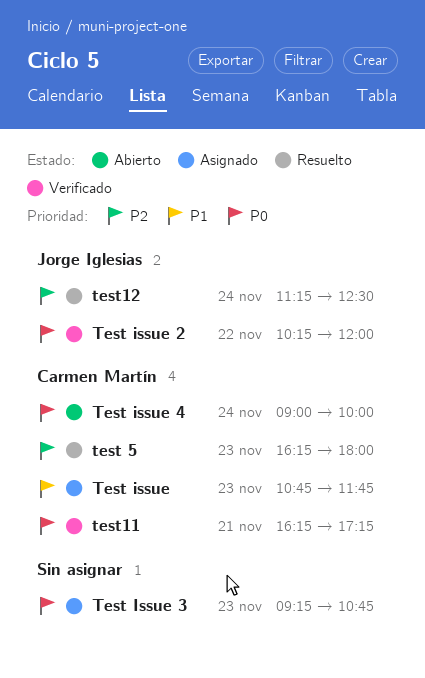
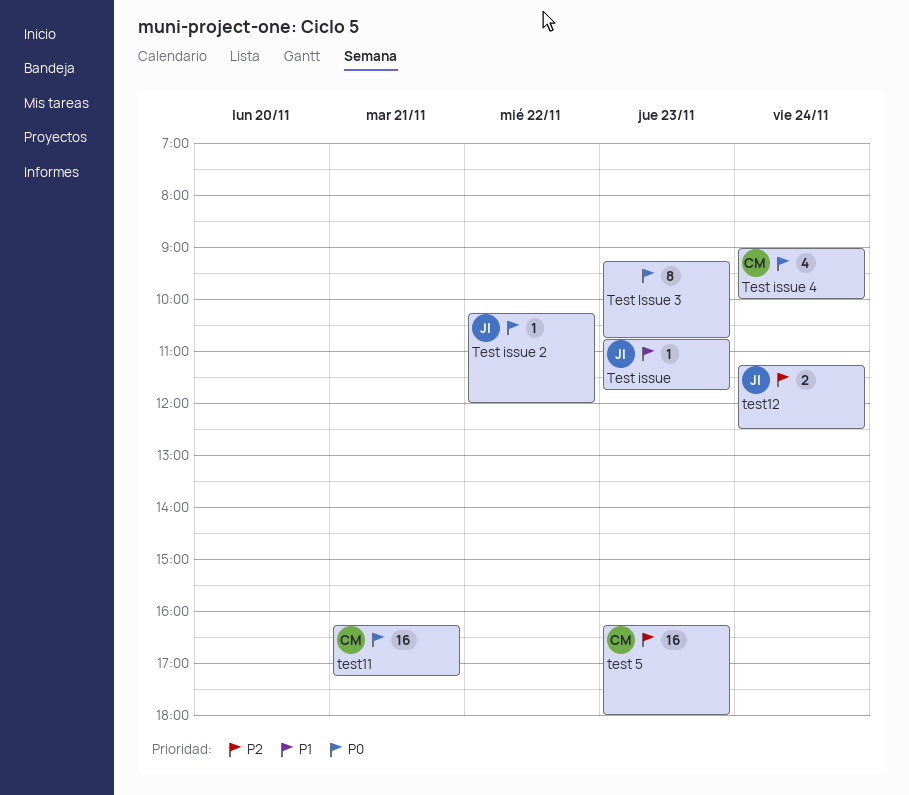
Test issue, owner: Carmen Martín -> Jorge Iglesias

